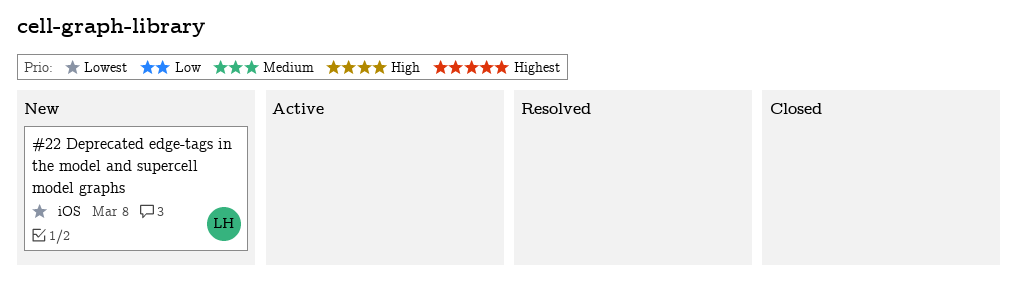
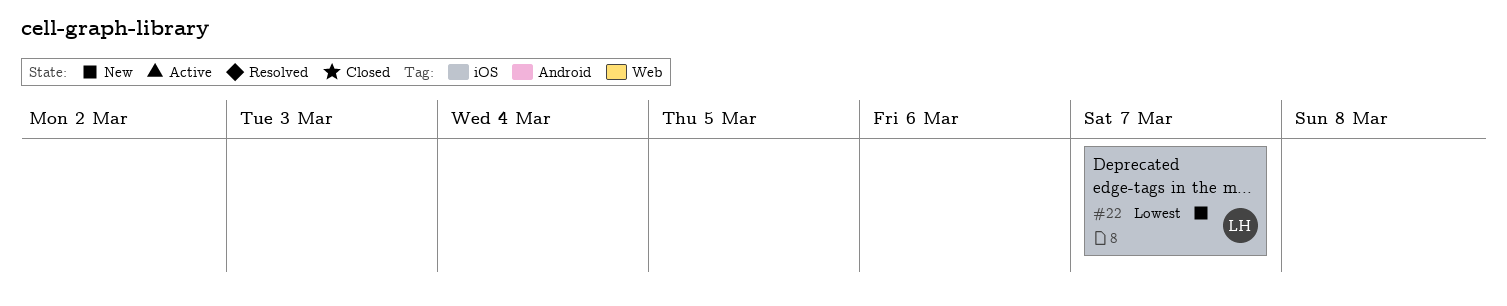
#22, due: Mar 8 -> Mar 7

